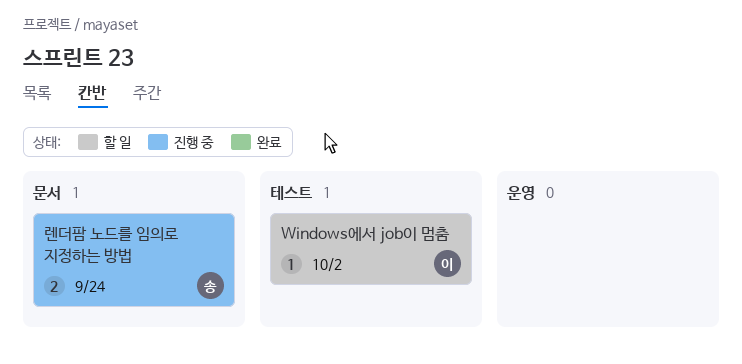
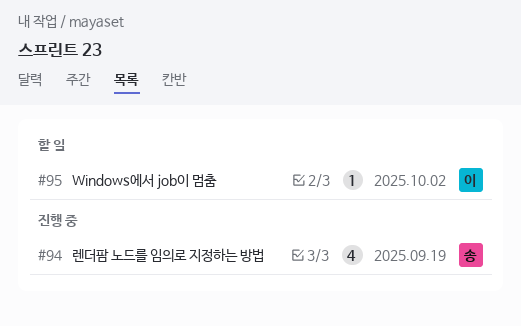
렌더팜 노드를 임의로 지정하는 방법, estimate: 2 -> 4
렌더팜 노드를 임의로 지정하는 방법, due: Sep 24 -> Sep 19

